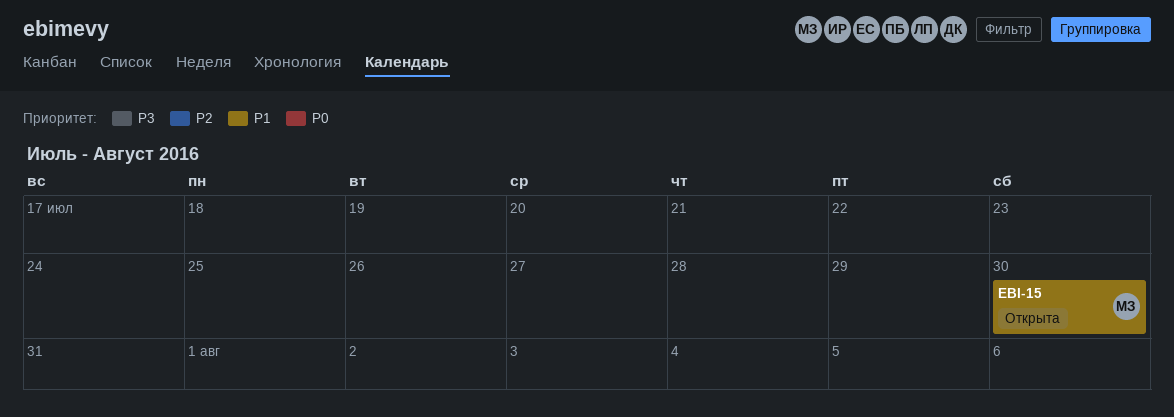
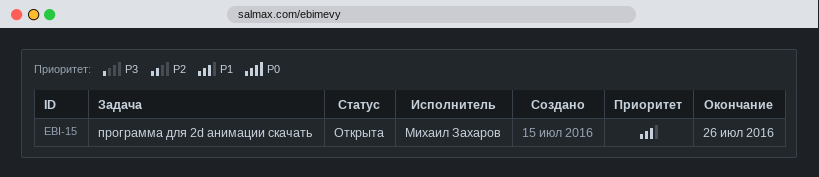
EBI-15, due: Jul 30 -> Jul 26

